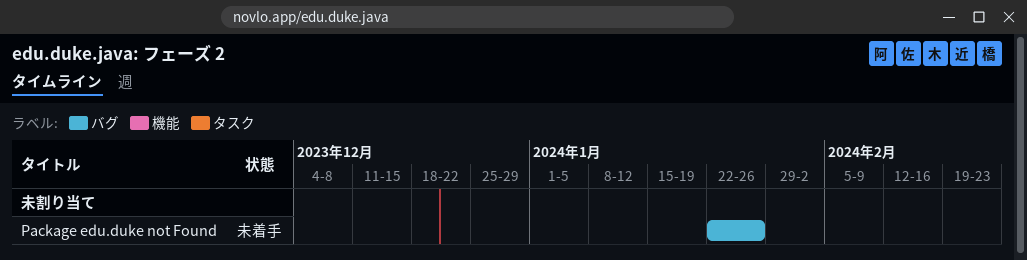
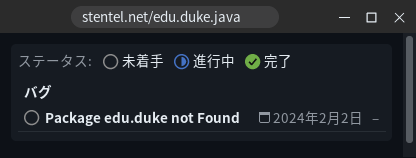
Package edu.duke not Found, due: Jan 26 -> Feb 2

